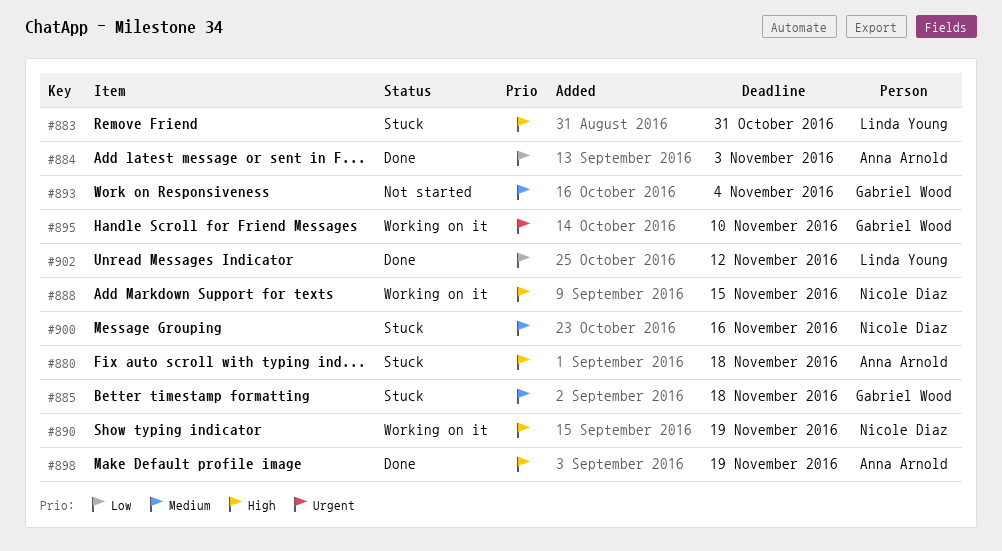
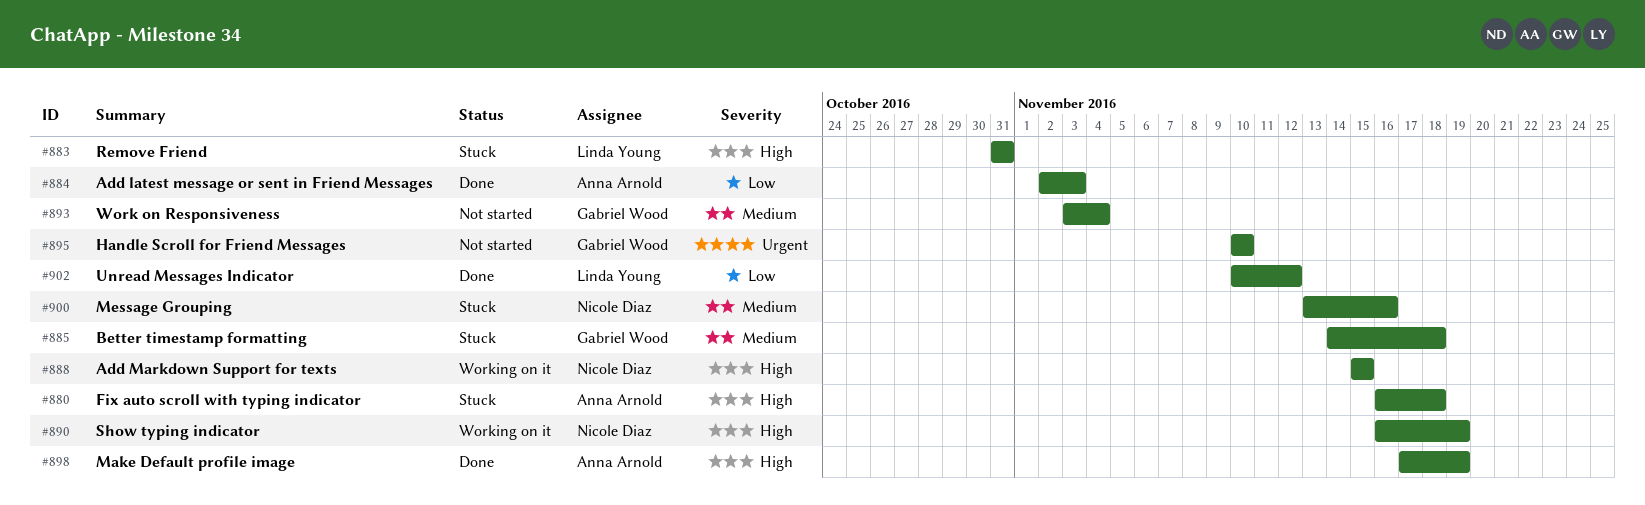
#895, status: Working on it -> Not started

